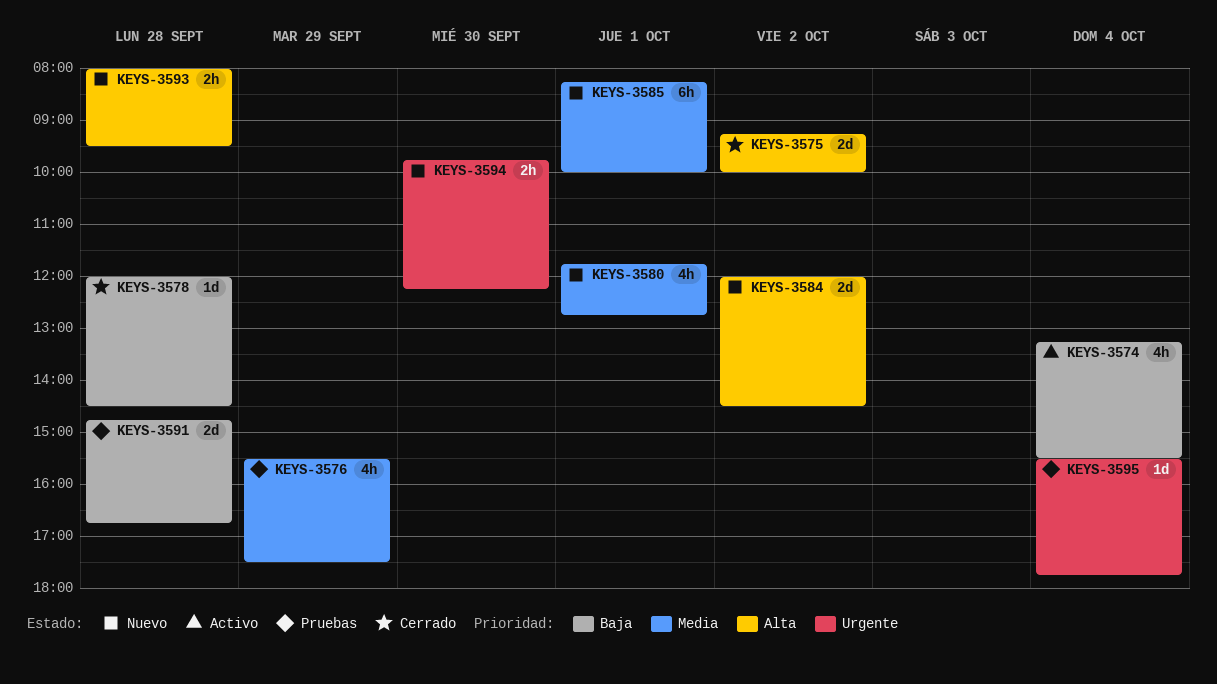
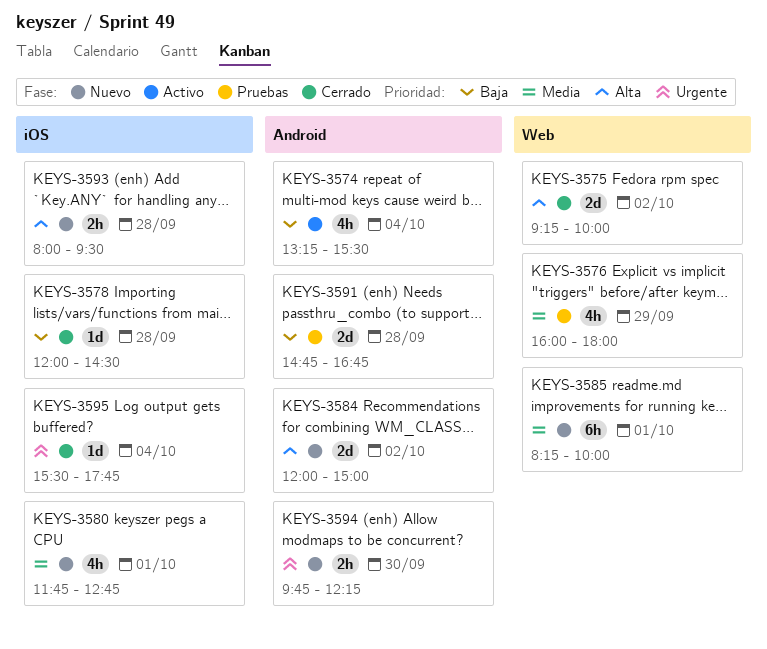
KEYS-3576, begins: 15:30 -> 16:00
KEYS-3576, ends: 17:30 -> 18:00
KEYS-3584, ends: 14:30 -> 15:00
KEYS-3595, status: Pruebas -> Cerrado

